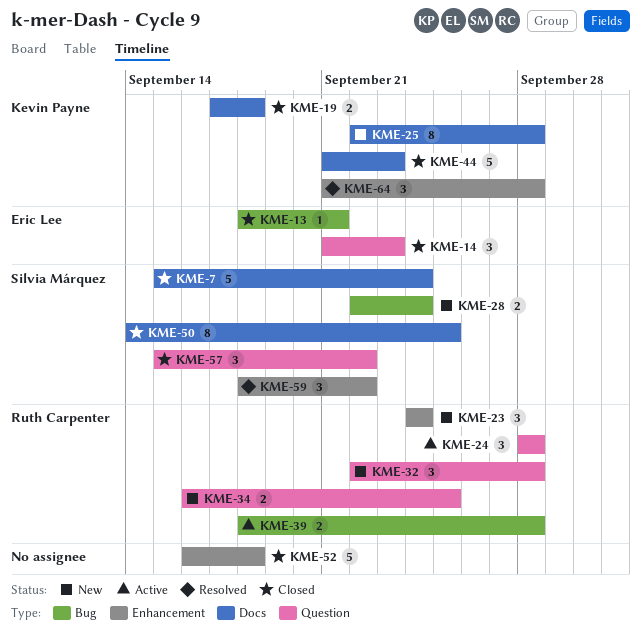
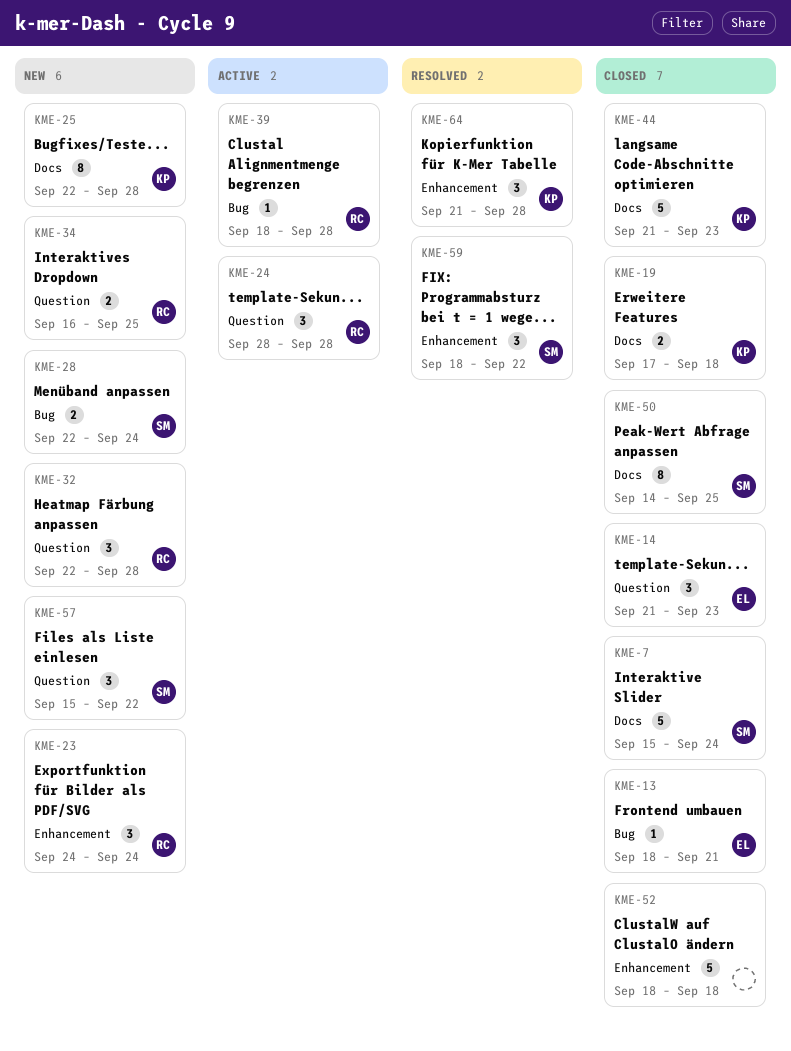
KME-39, estimate: 2 -> 1
KME-52, start: Sep 16 -> Sep 18
KME-57, status: Closed -> New

